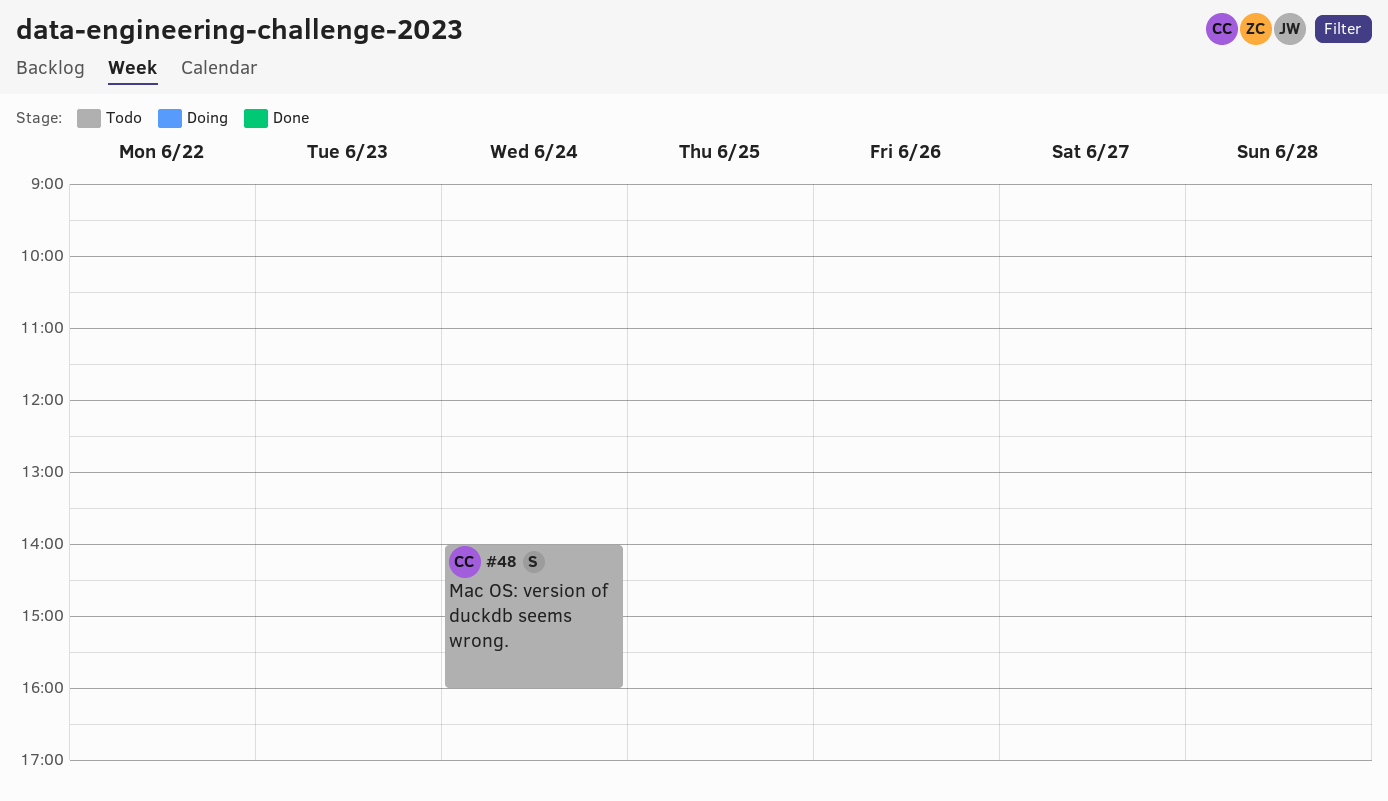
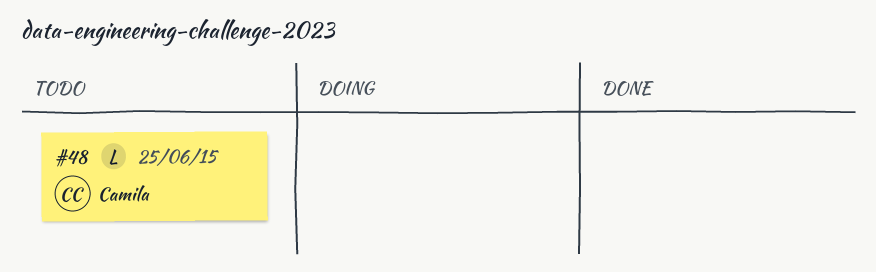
#48, estimate: S -> L
#48, day: Jun 24 -> Jun 25

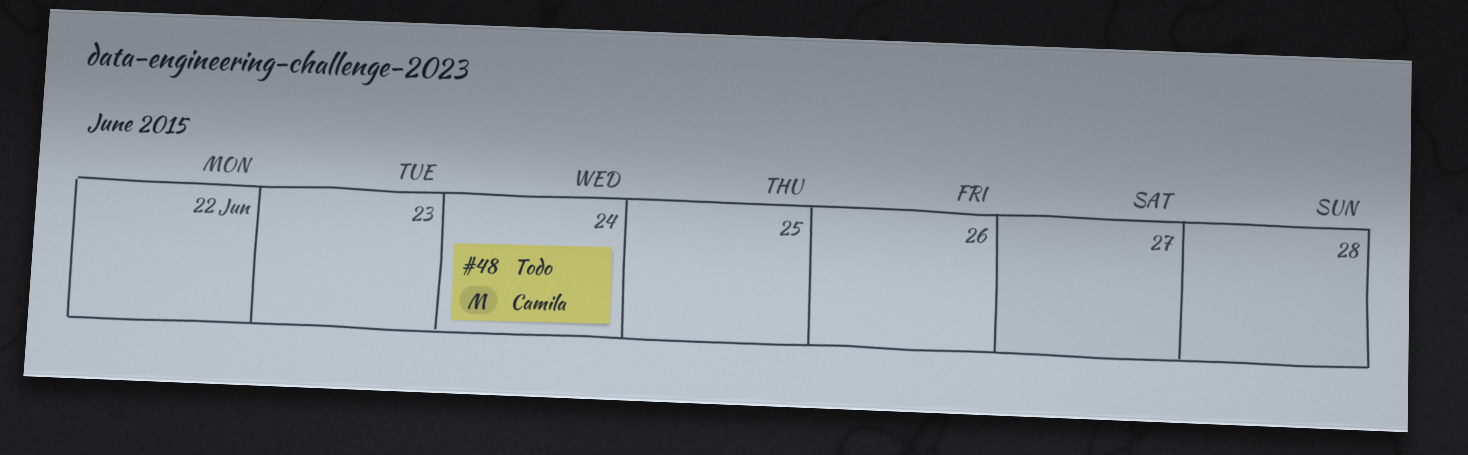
#48, estimate: L -> M
#48, day: Jun 25 -> Jun 24

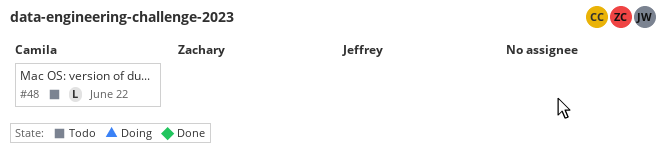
#48, estimate: M -> L
#48, day: Jun 24 -> Jun 22

